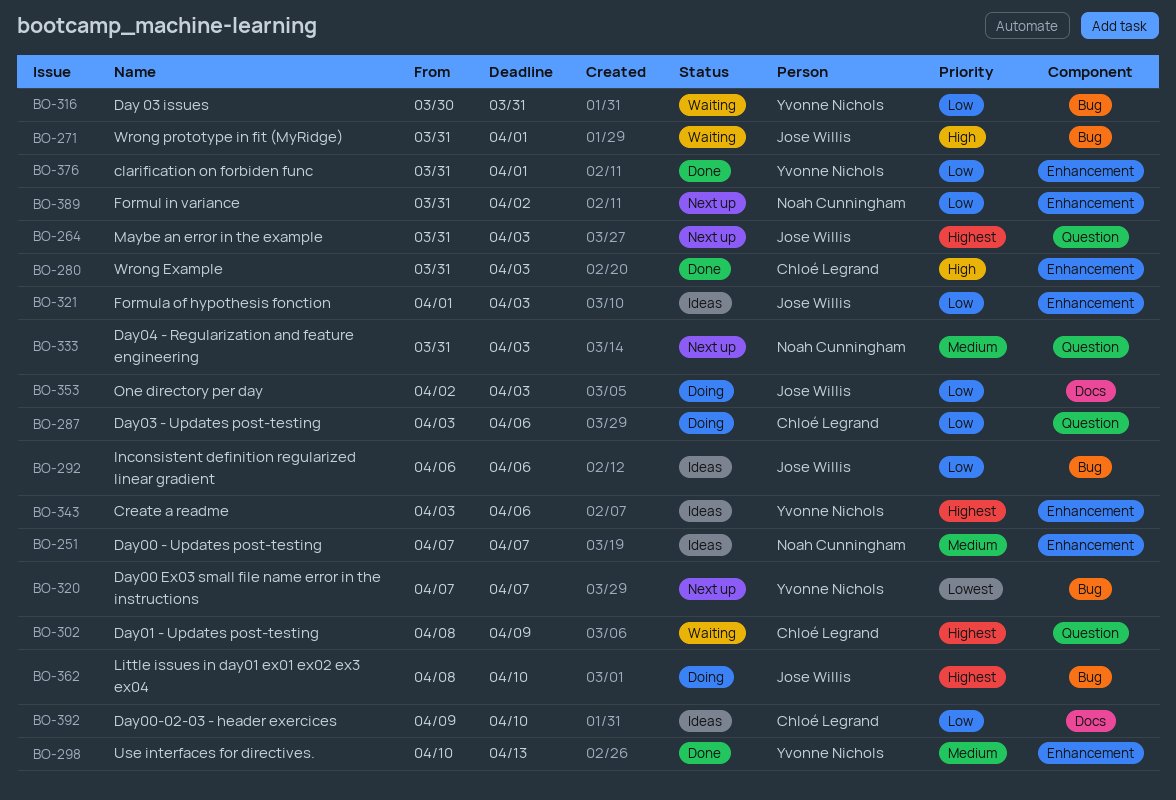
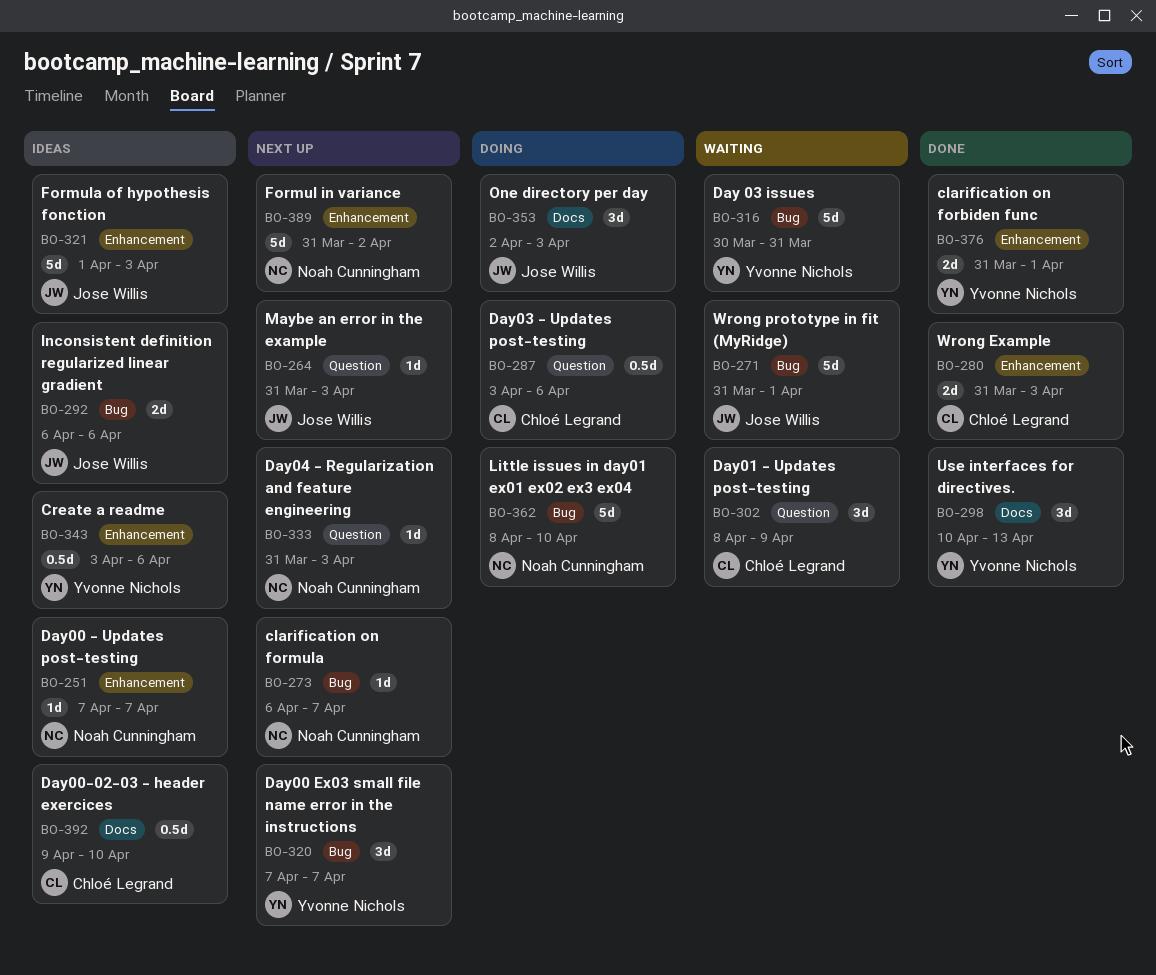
BO-273: none -> present
BO-298, label: Enhancement -> Docs
BO-362, owner: Jose Willis -> Noah Cunningham

